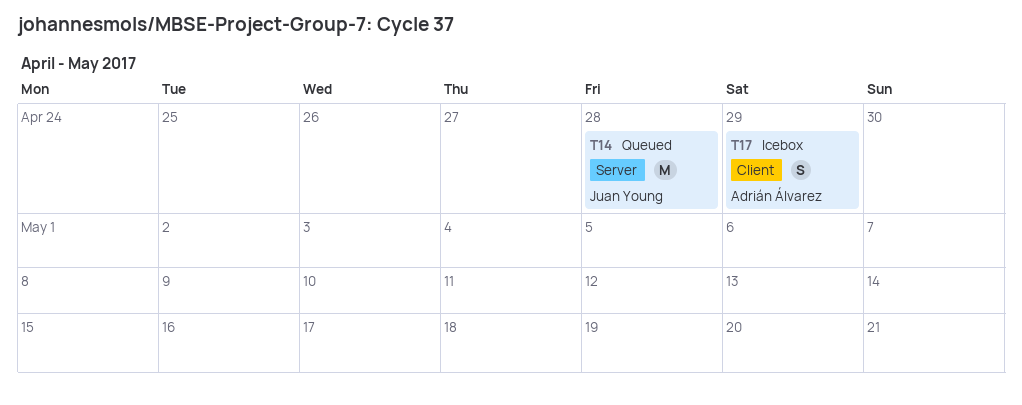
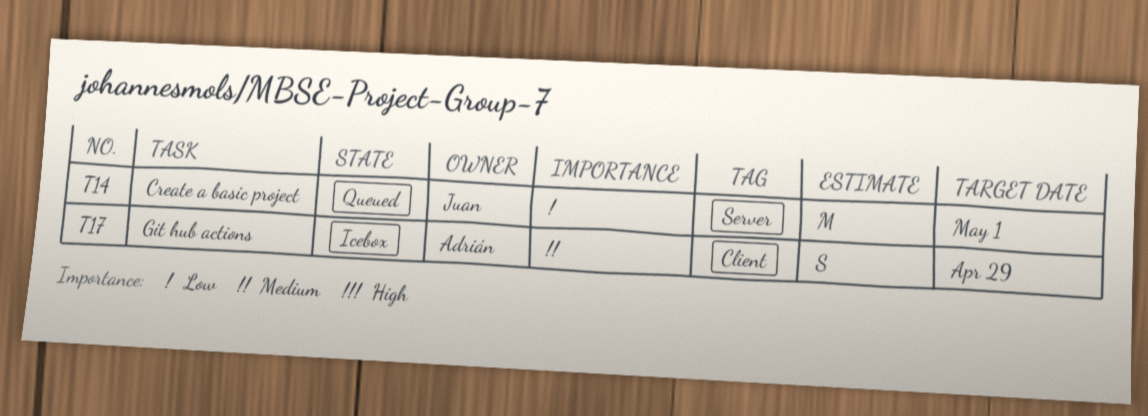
T14, due: Apr 28 -> May 1

